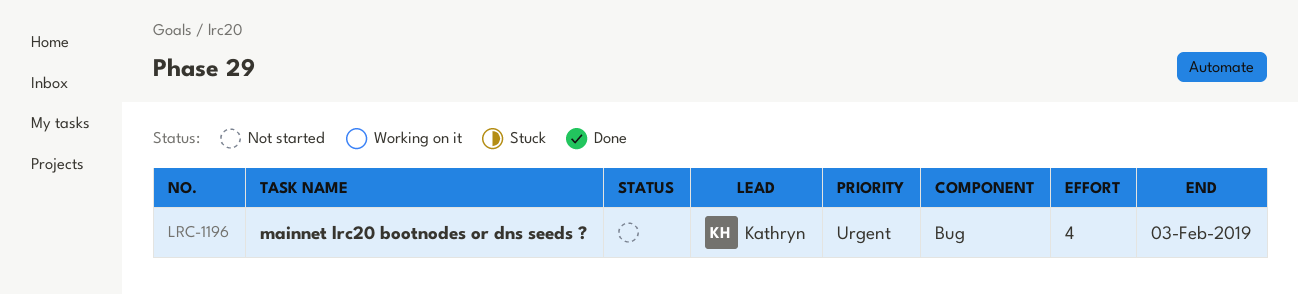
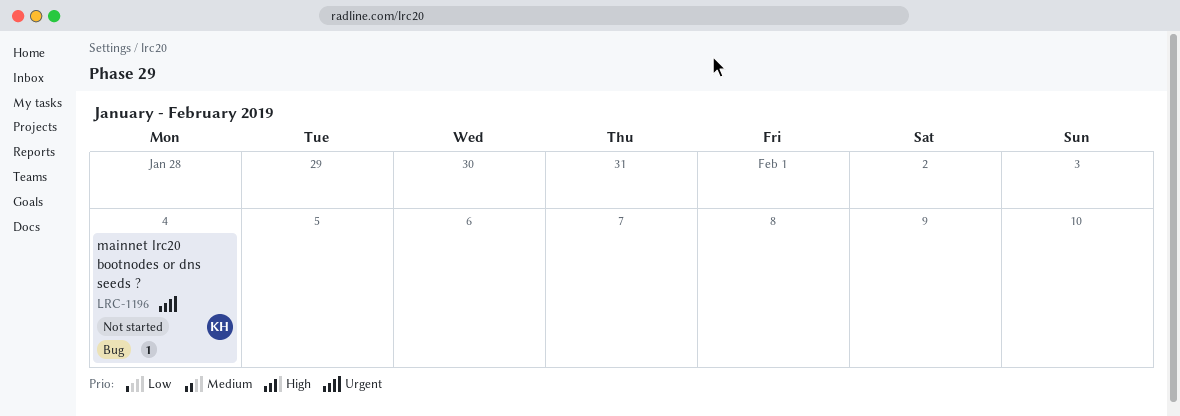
LRC-1196, estimate: 4 -> 1
LRC-1196, due: Feb 3 -> Feb 4

